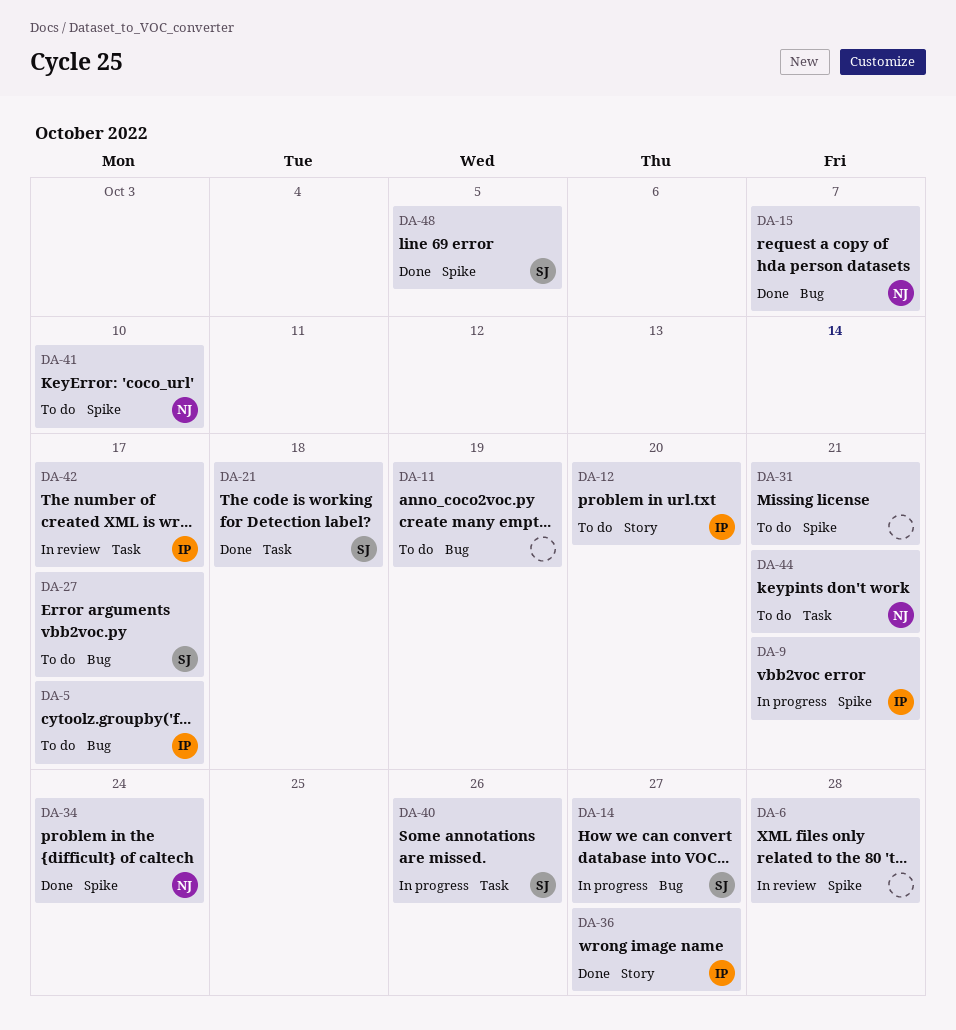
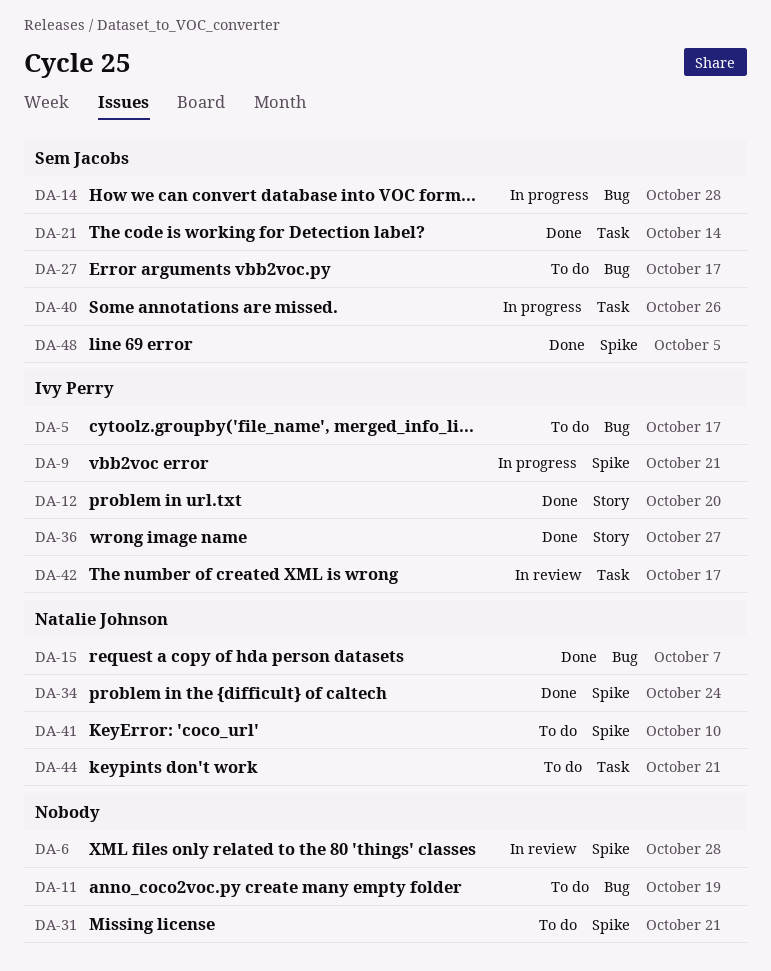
DA-12, status: To do -> Done
DA-14, due: Oct 27 -> Oct 28
DA-21, due: Oct 18 -> Oct 14

